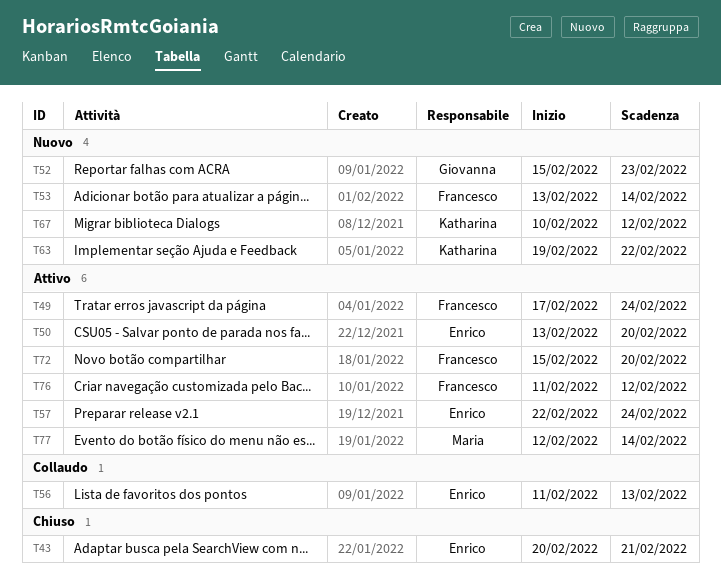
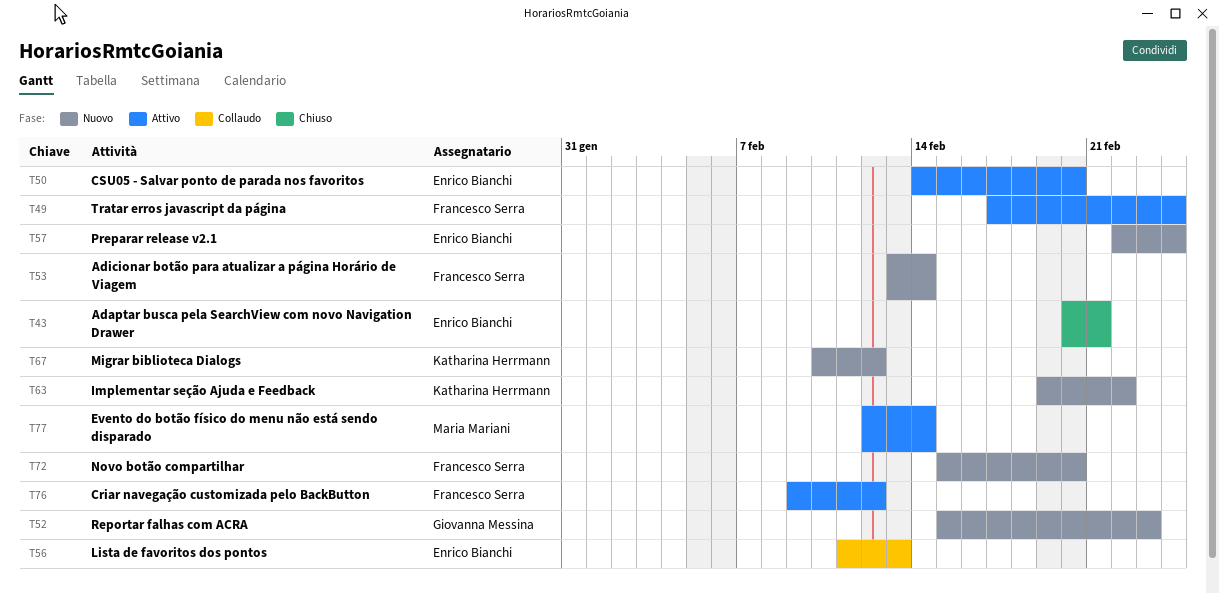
T50, start: Feb 13 -> Feb 14
T57, status: Attivo -> Nuovo
T72, status: Attivo -> Nuovo
T76, start: Feb 11 -> Feb 9

